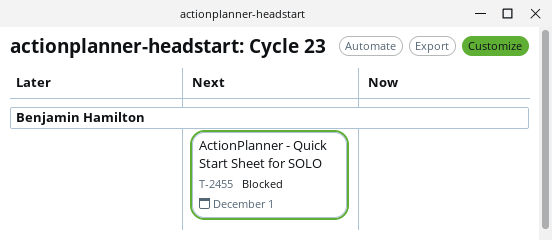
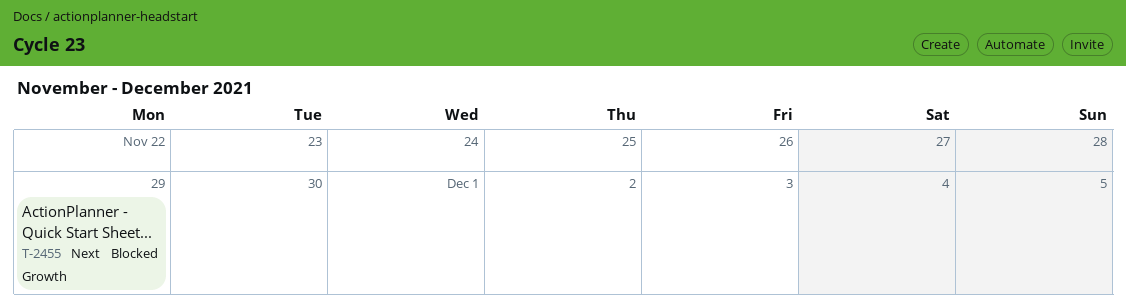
T-2455, due: Dec 1 -> Nov 29

